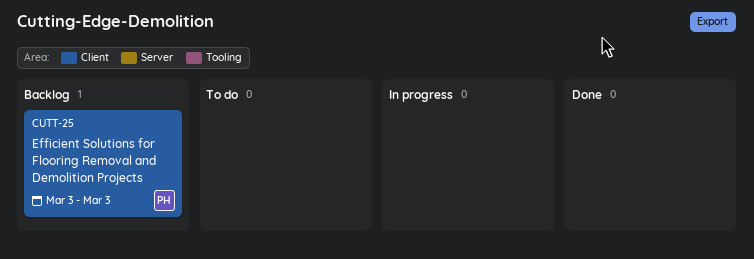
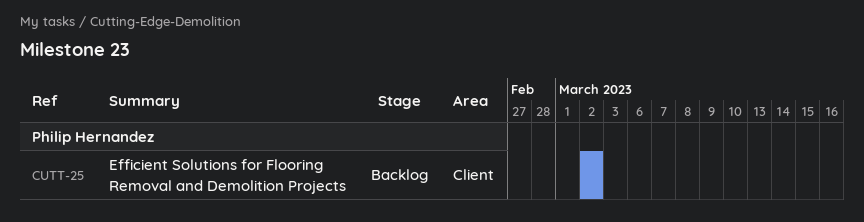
CUTT-25, start: Mar 3 -> Mar 2
CUTT-25, due: Mar 3 -> Mar 2

